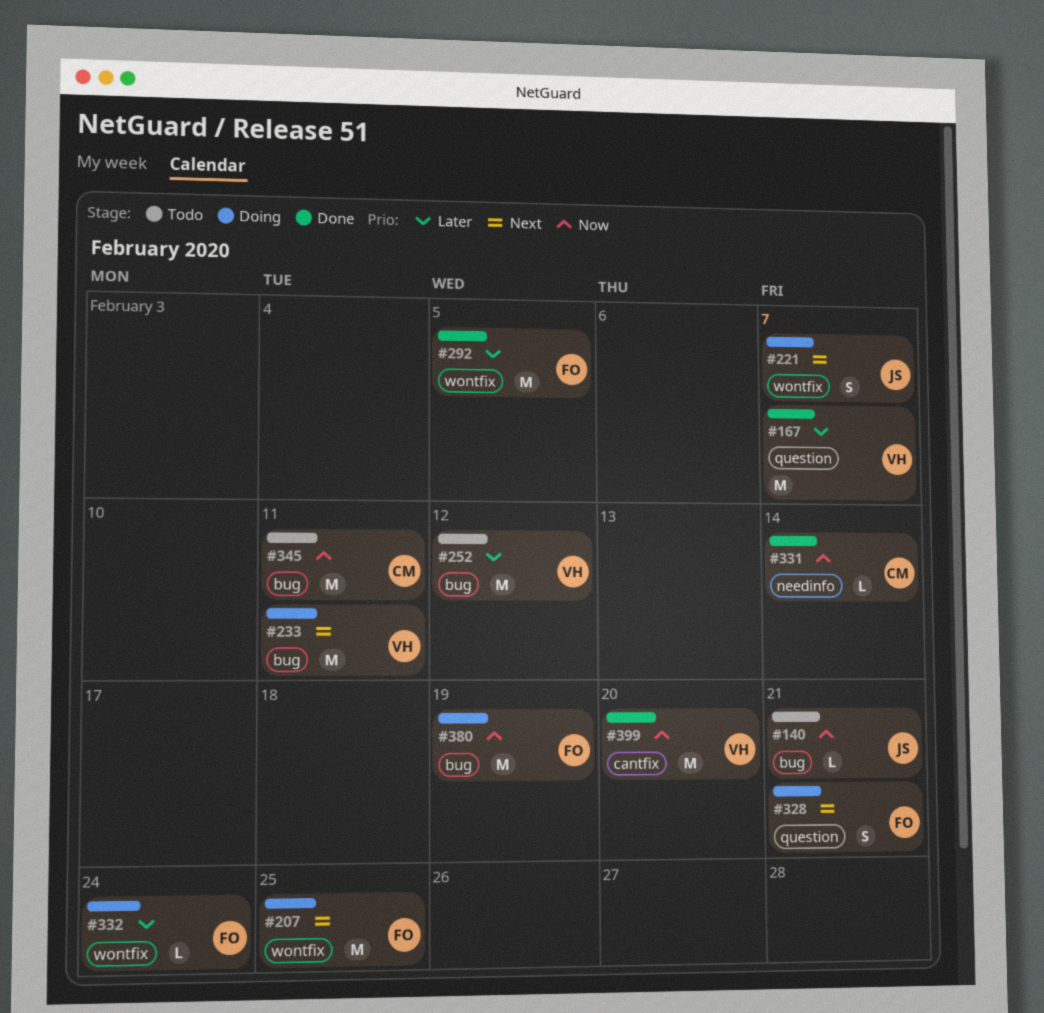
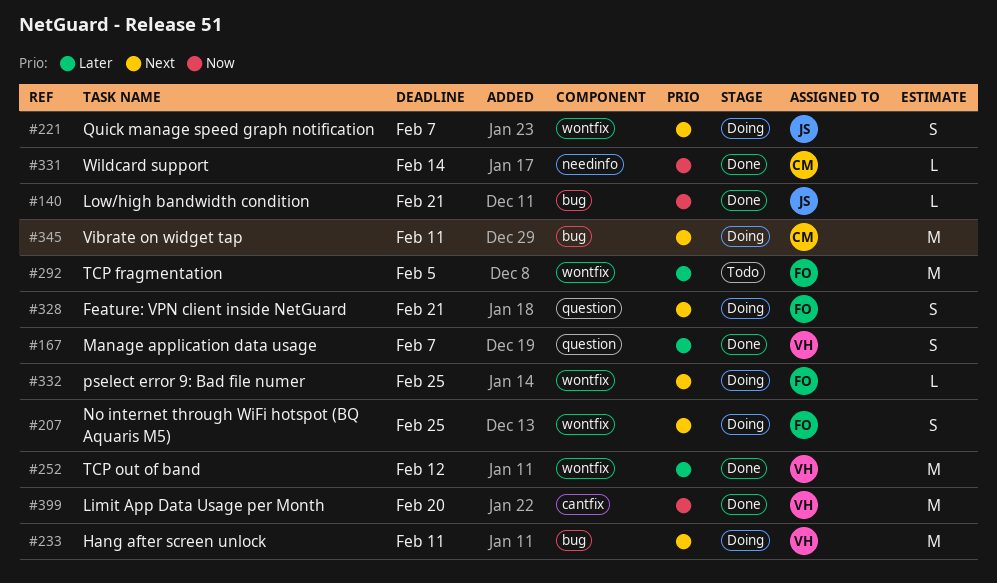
#140, status: Todo -> Done
#167, estimate: M -> S
#207, estimate: M -> S
#252, status: Todo -> Done
#252, label: bug -> wontfix
#292, status: Done -> Todo
#332, priority: Later -> Next
#332, due: Feb 24 -> Feb 25
#345, status: Todo -> Doing
#345, priority: Now -> Next
#380: present -> none

